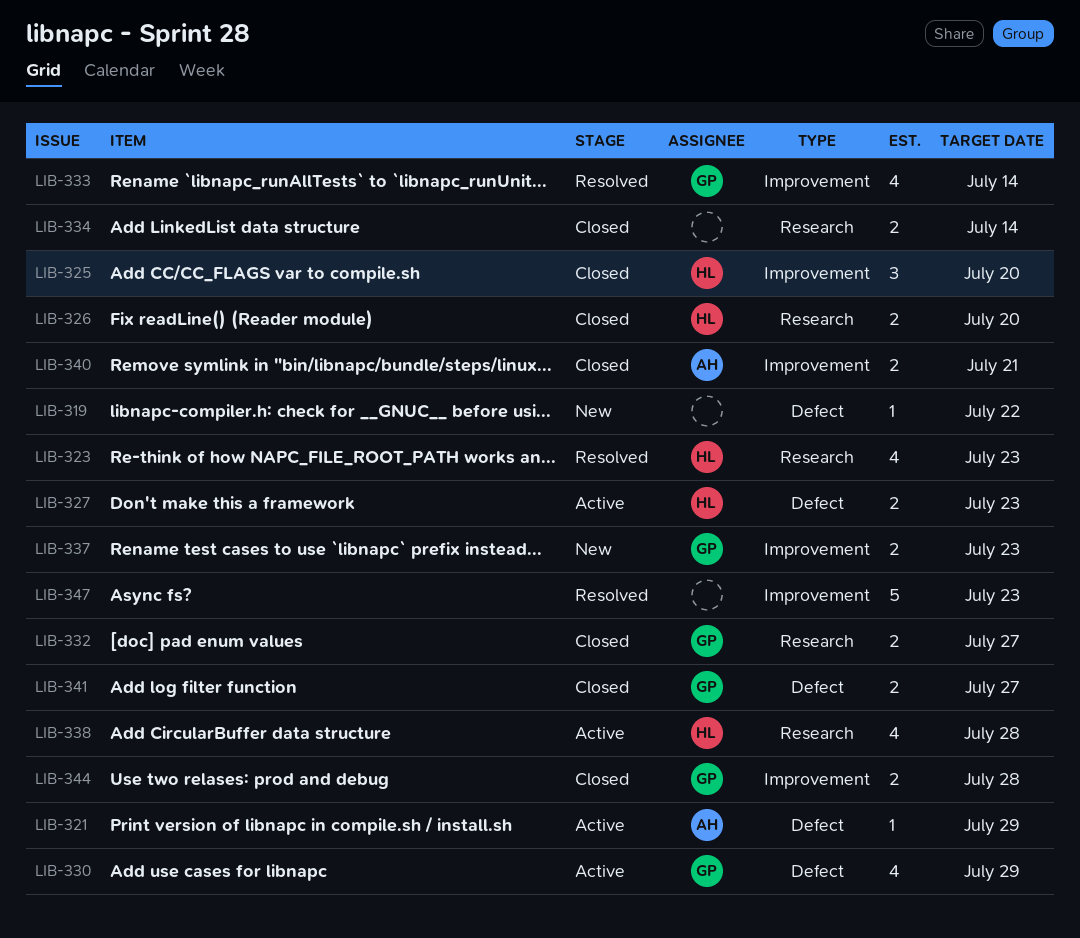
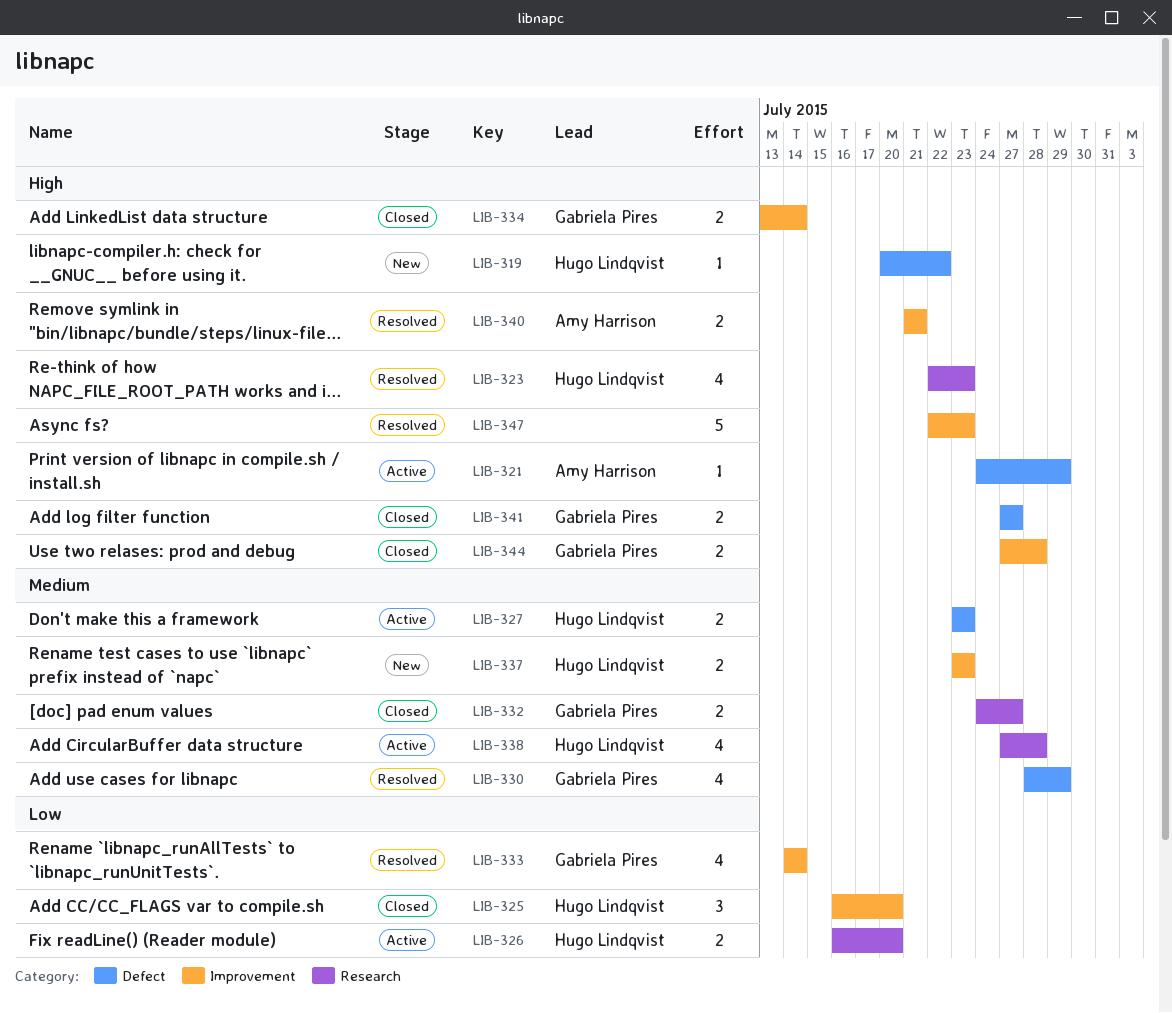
LIB-319, owner: none -> Hugo Lindqvist
LIB-326, status: Closed -> Active
LIB-330, status: Active -> Resolved
LIB-334, owner: none -> Gabriela Pires
LIB-334, label: Research -> Improvement
LIB-337, owner: Gabriela Pires -> Hugo Lindqvist
LIB-340, status: Closed -> Resolved

